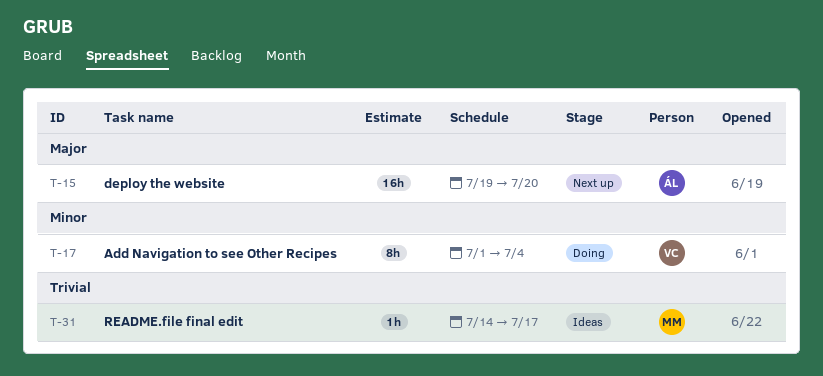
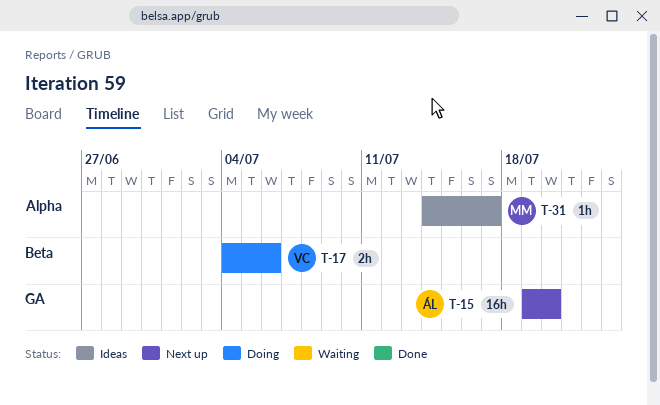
T-17, estimate: 8h -> 2h
T-17, start: Jul 1 -> Jul 4
T-17, due: Jul 4 -> Jul 6

